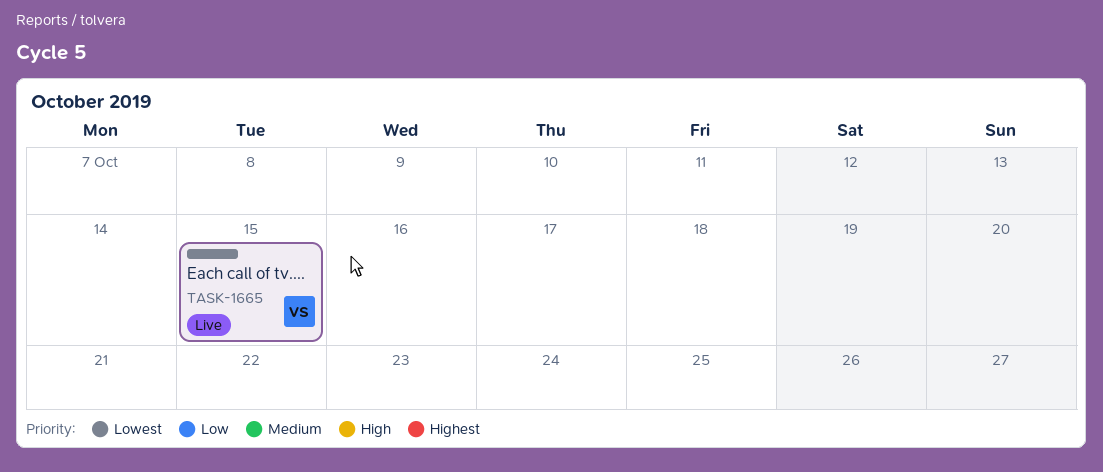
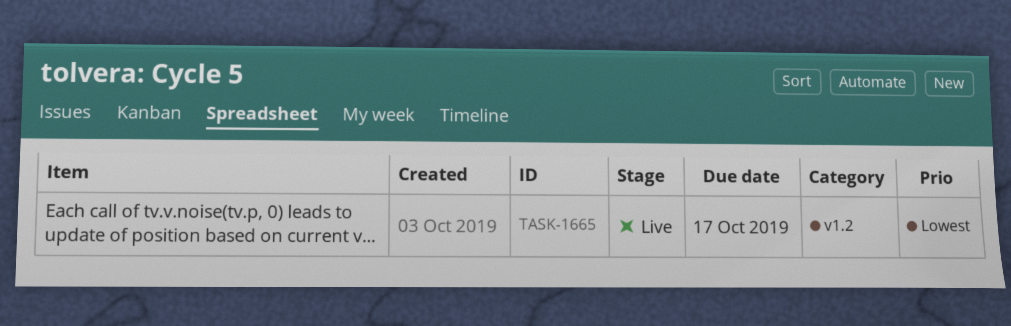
TASK-1665, due: Oct 15 -> Oct 17

